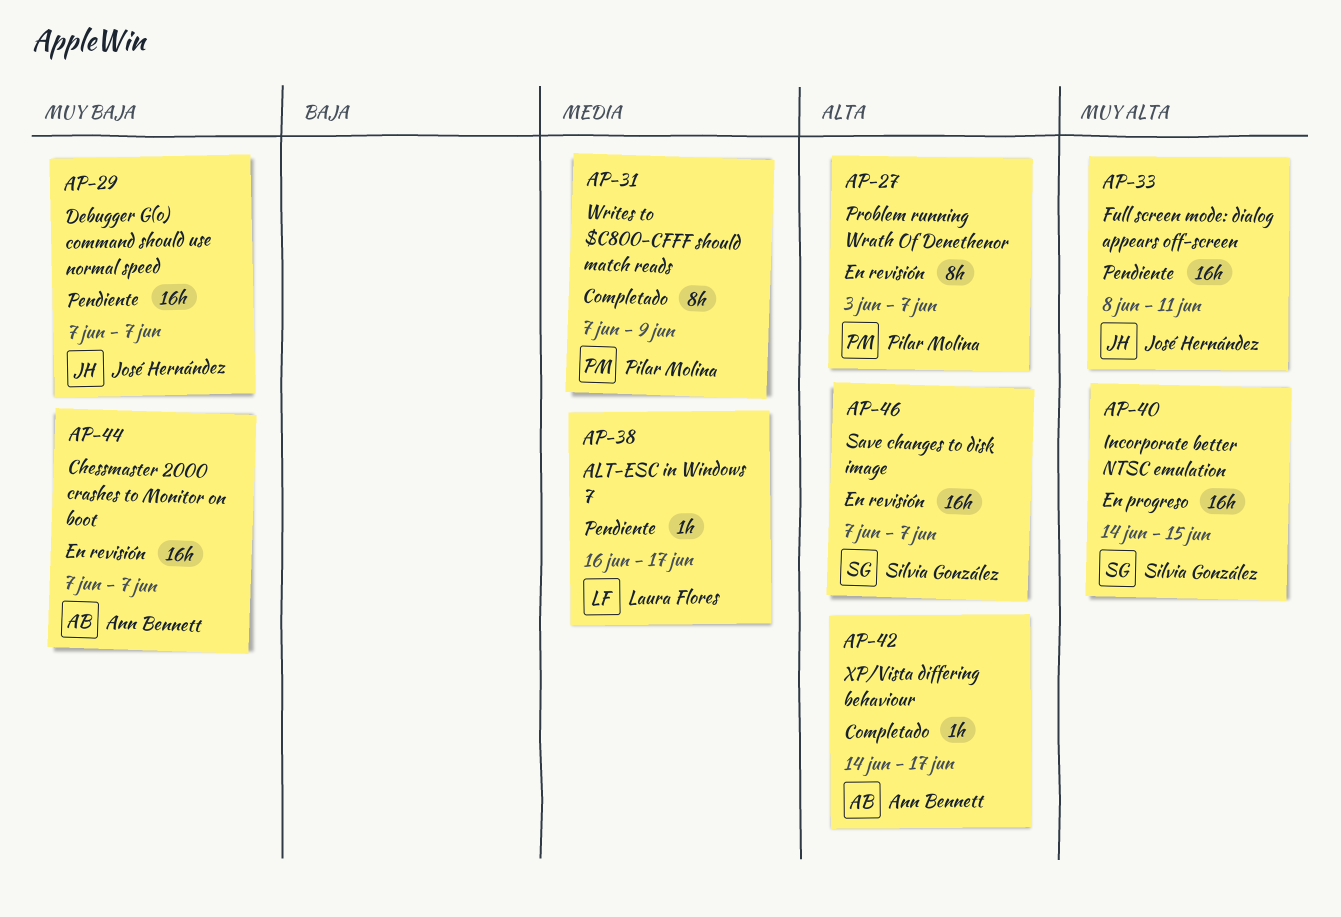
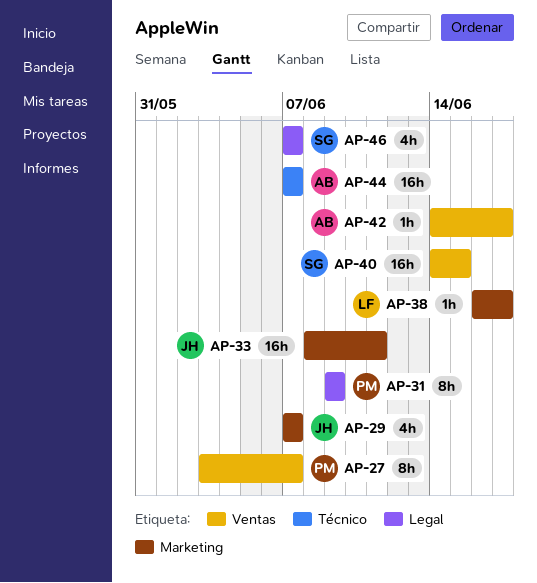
AP-29, estimate: 16h -> 4h
AP-31, start: Jun 7 -> Jun 9
AP-46, estimate: 16h -> 4h

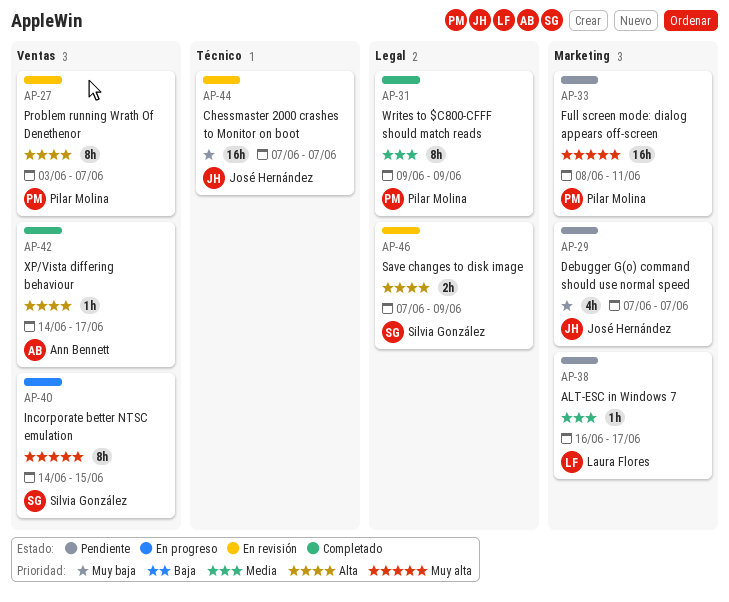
AP-33, owner: José Hernández -> Pilar Molina
AP-40, estimate: 16h -> 8h
AP-44, owner: Ann Bennett -> José Hernández
AP-46, estimate: 4h -> 2h
AP-46, due: Jun 7 -> Jun 9

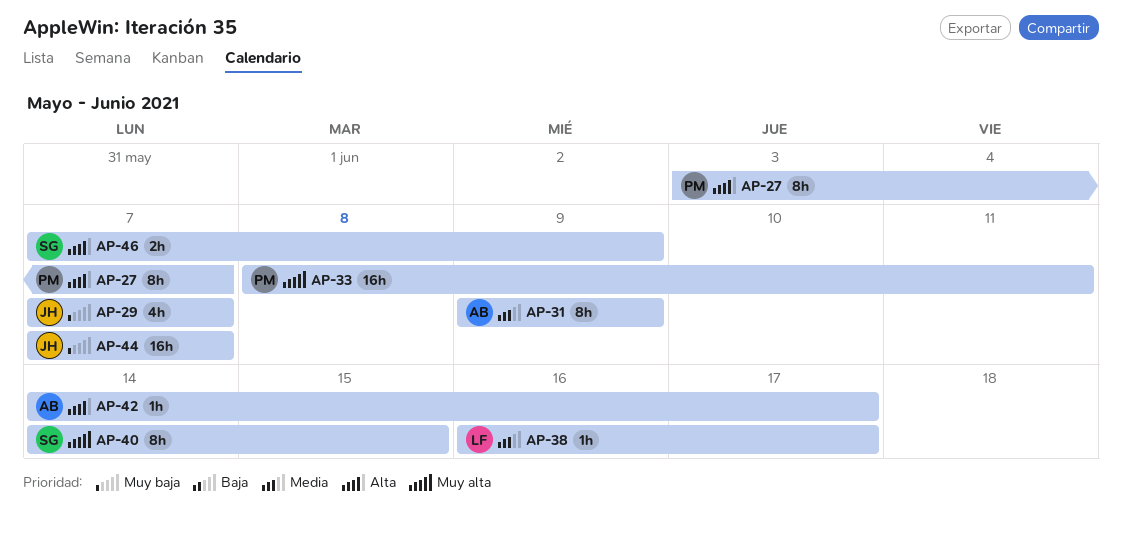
AP-31, owner: Pilar Molina -> Ann Bennett

